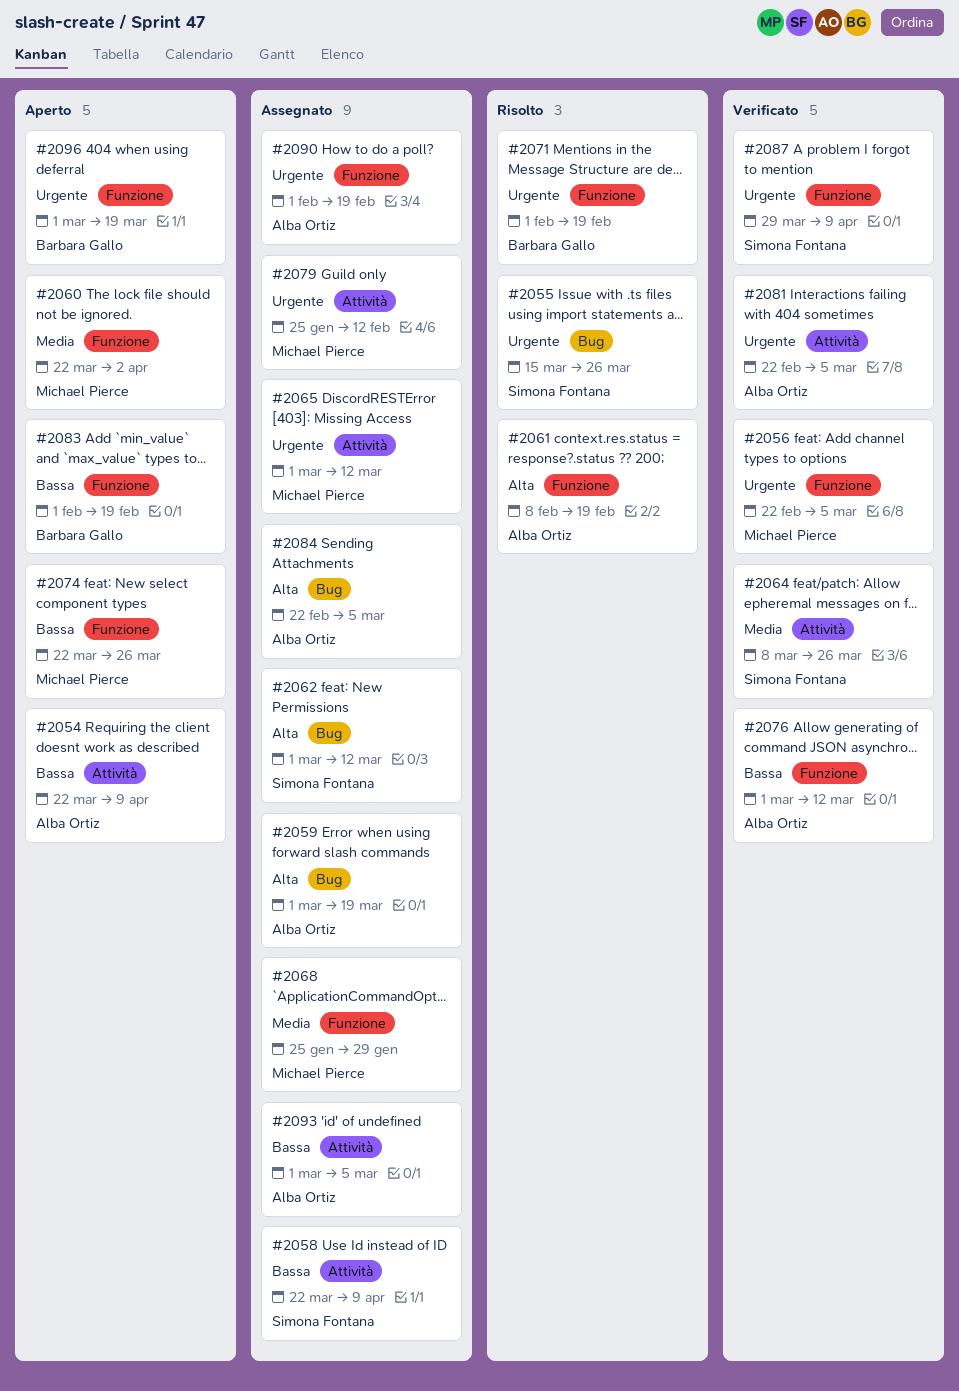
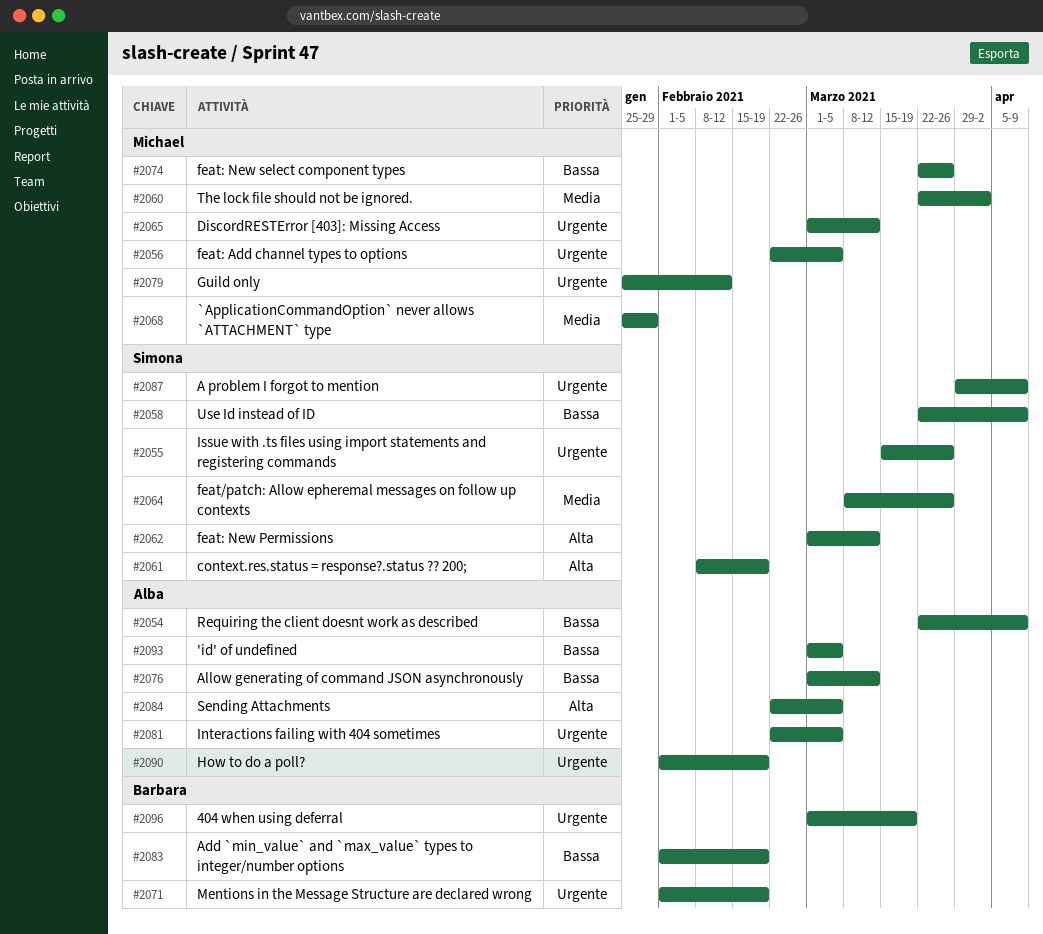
#2059: present -> none
#2061, owner: Alba Ortiz -> Simona Fontana

